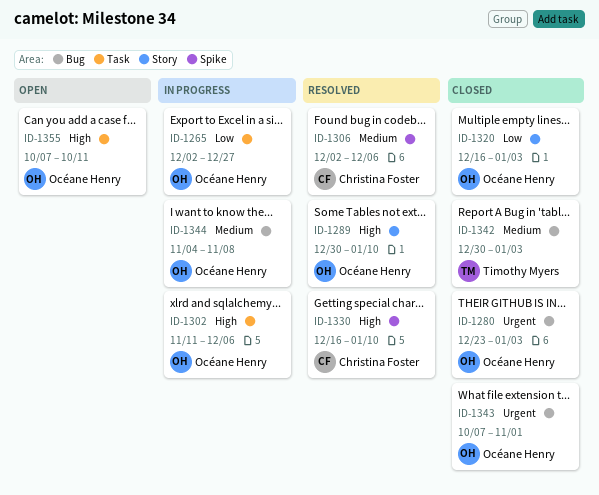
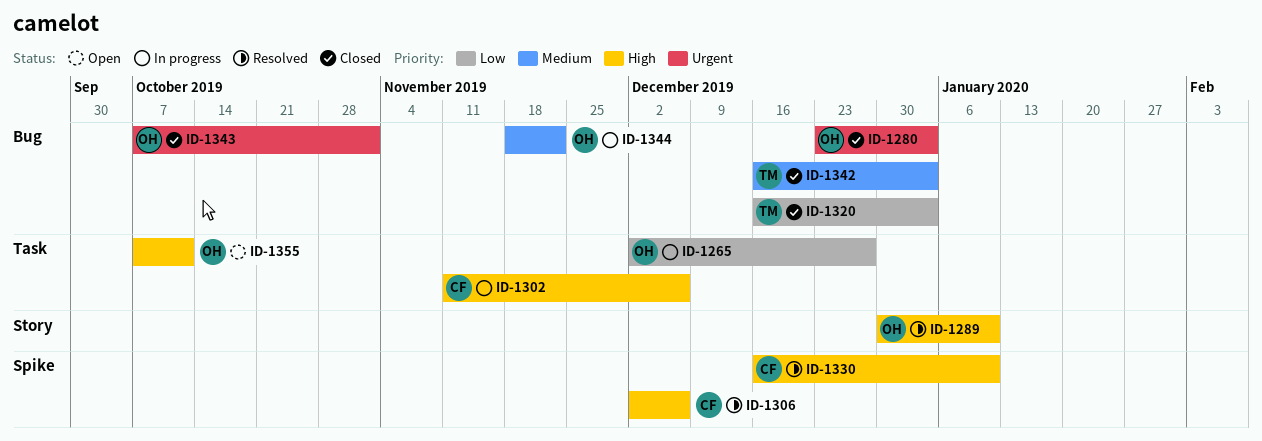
ID-1302, owner: Océane Henry -> Christina Foster
ID-1306, priority: Medium -> High
ID-1320, owner: Océane Henry -> Timothy Myers
ID-1320, label: Story -> Bug
ID-1342, start: Dec 30 -> Dec 16
ID-1344, start: Nov 4 -> Nov 18
ID-1344, due: Nov 8 -> Nov 22

